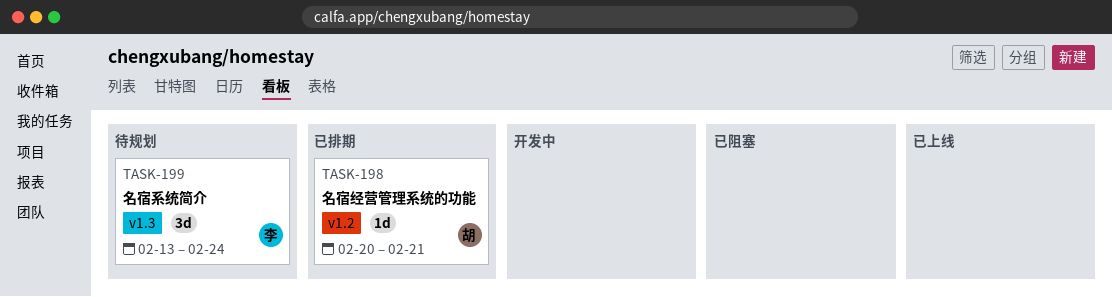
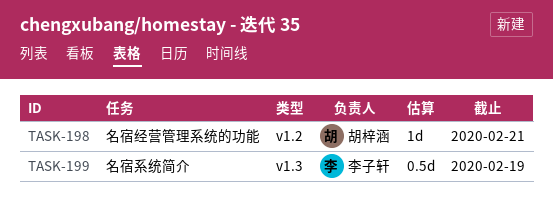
TASK-199, estimate: 3d -> 0.5d
TASK-199, due: Feb 24 -> Feb 19

